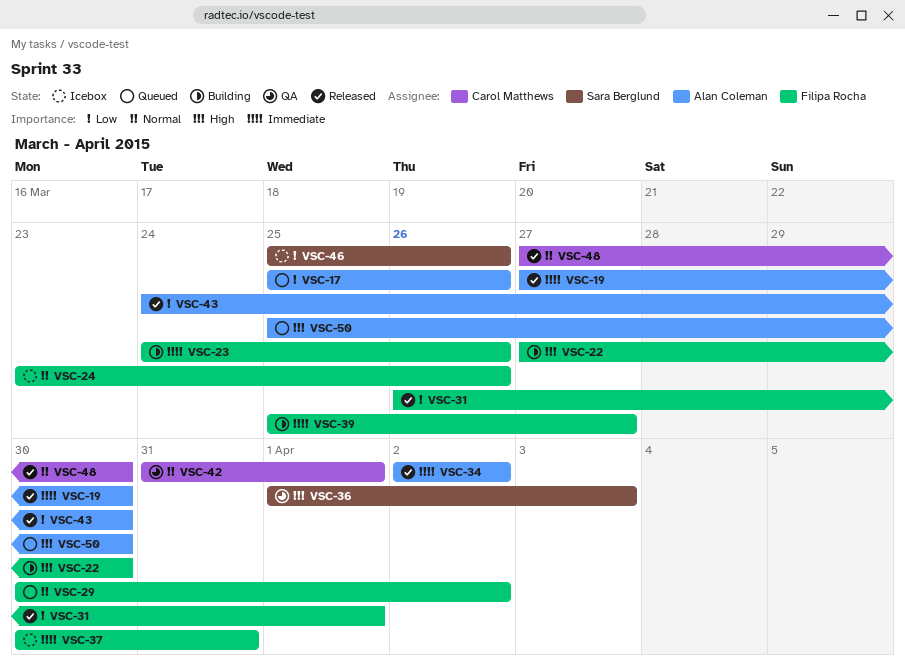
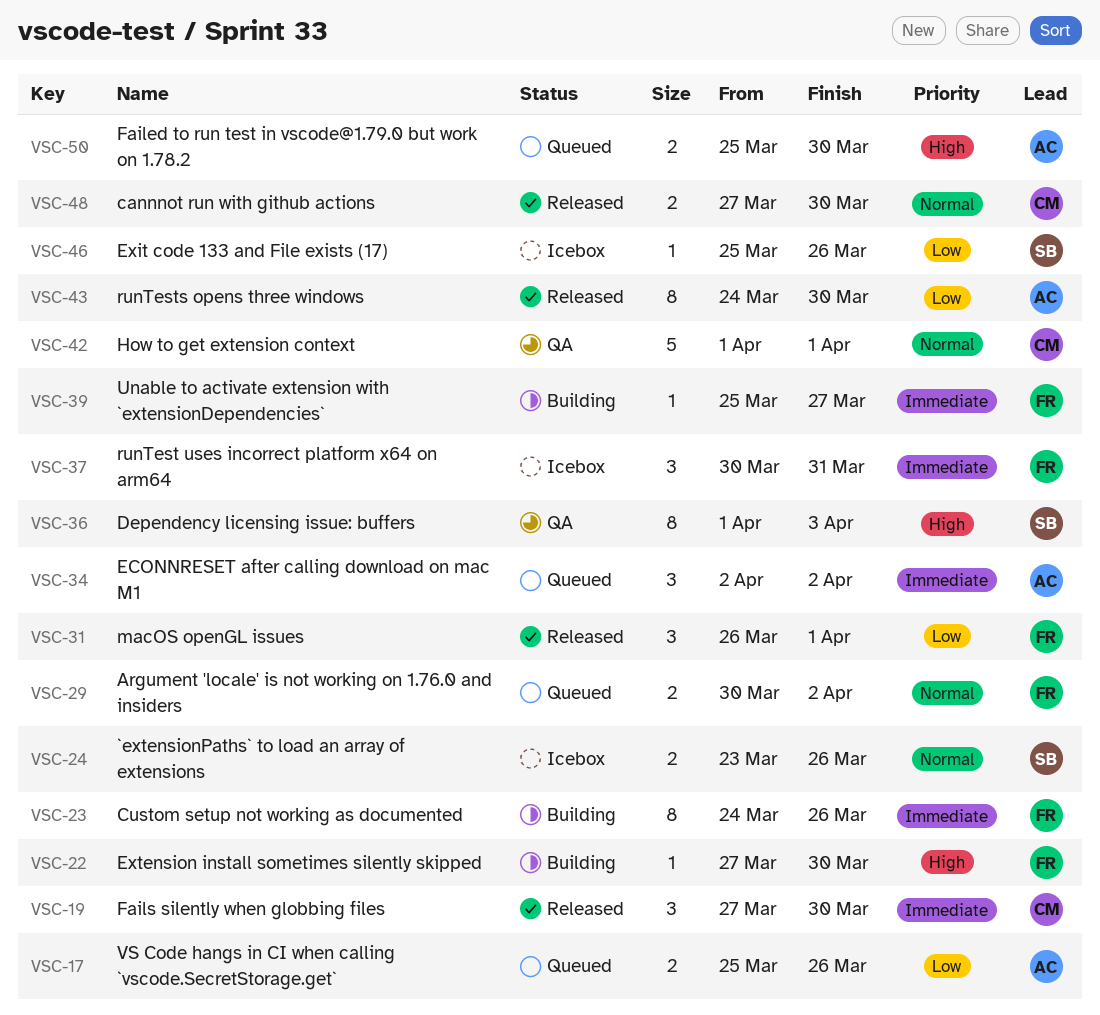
VSC-19, owner: Alan Coleman -> Carol Matthews
VSC-24, owner: Filipa Rocha -> Sara Berglund
VSC-34, status: Released -> Queued
VSC-42, start: Mar 31 -> Apr 1

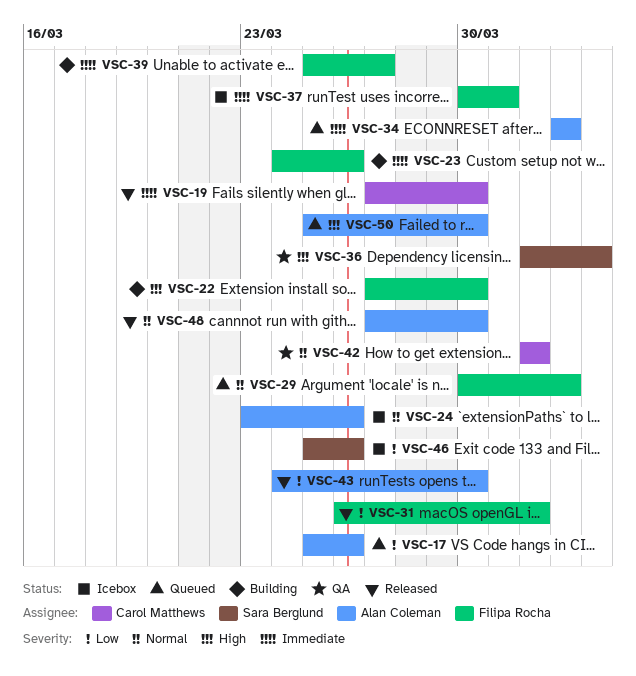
VSC-24, owner: Sara Berglund -> Alan Coleman
VSC-48, owner: Carol Matthews -> Alan Coleman

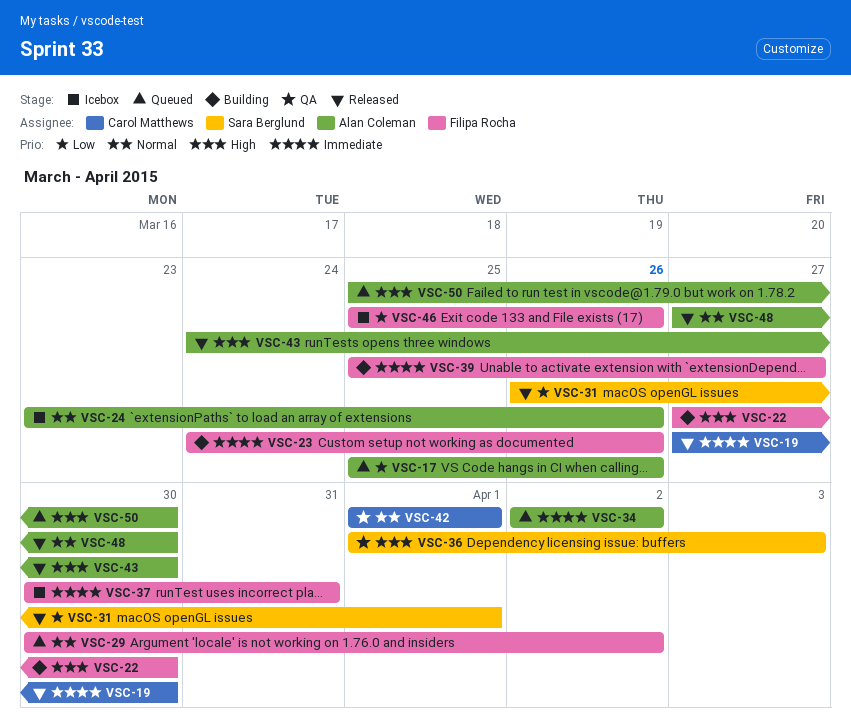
VSC-31, owner: Filipa Rocha -> Sara Berglund
VSC-43, priority: Low -> High
VSC-46, owner: Sara Berglund -> Filipa Rocha

